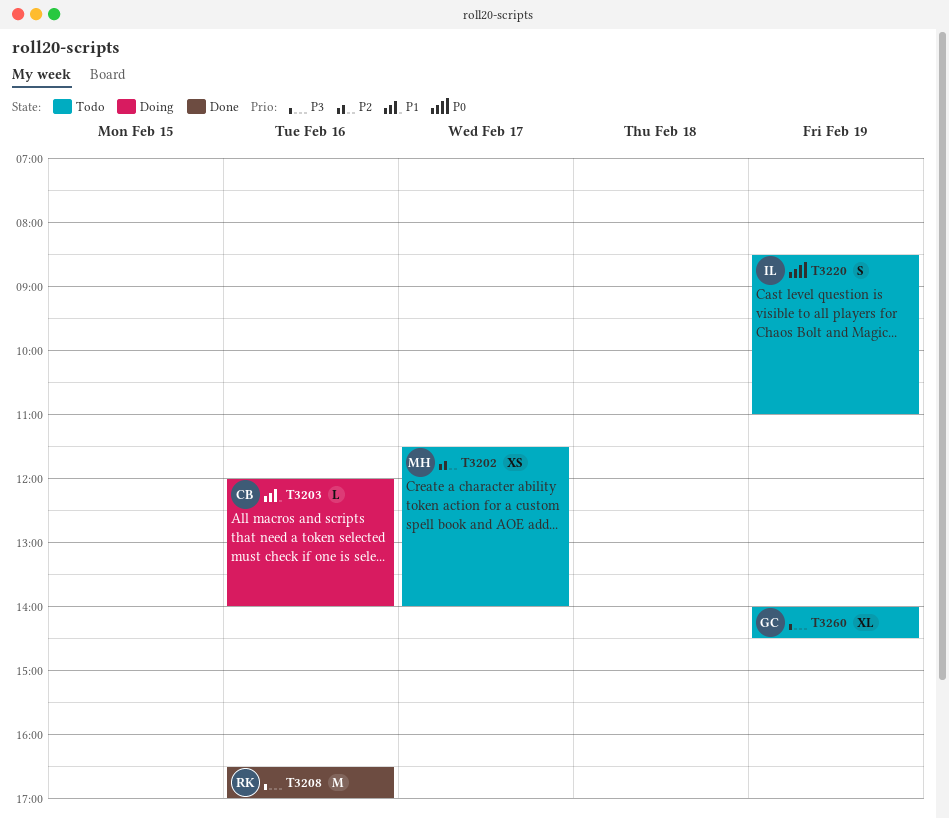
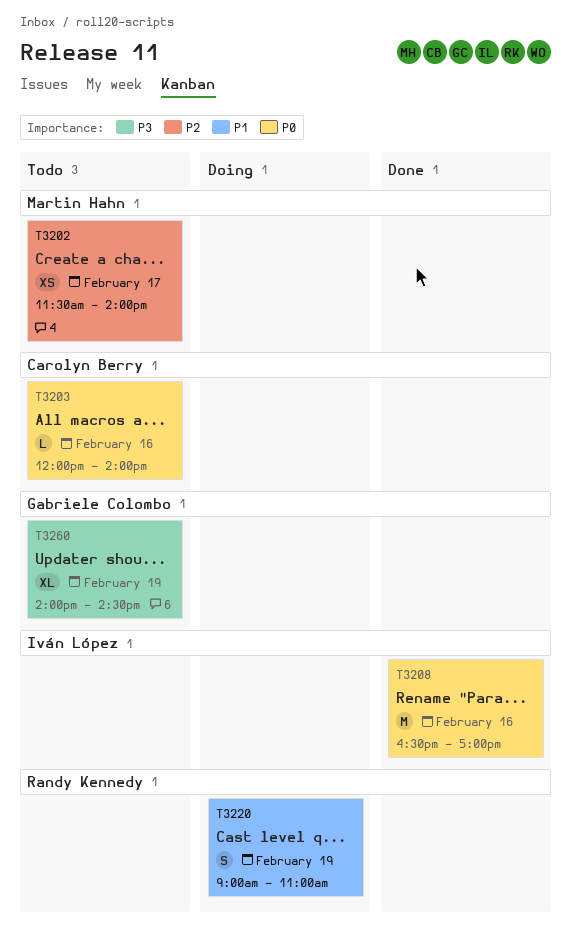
T3203, status: Doing -> Todo
T3203, priority: P1 -> P0
T3208, owner: Randy Kennedy -> Iván López
T3208, priority: P3 -> P0
T3220, status: Todo -> Doing
T3220, owner: Iván López -> Randy Kennedy
T3220, priority: P0 -> P1
T3220, begins: 08:30 -> 09:00

